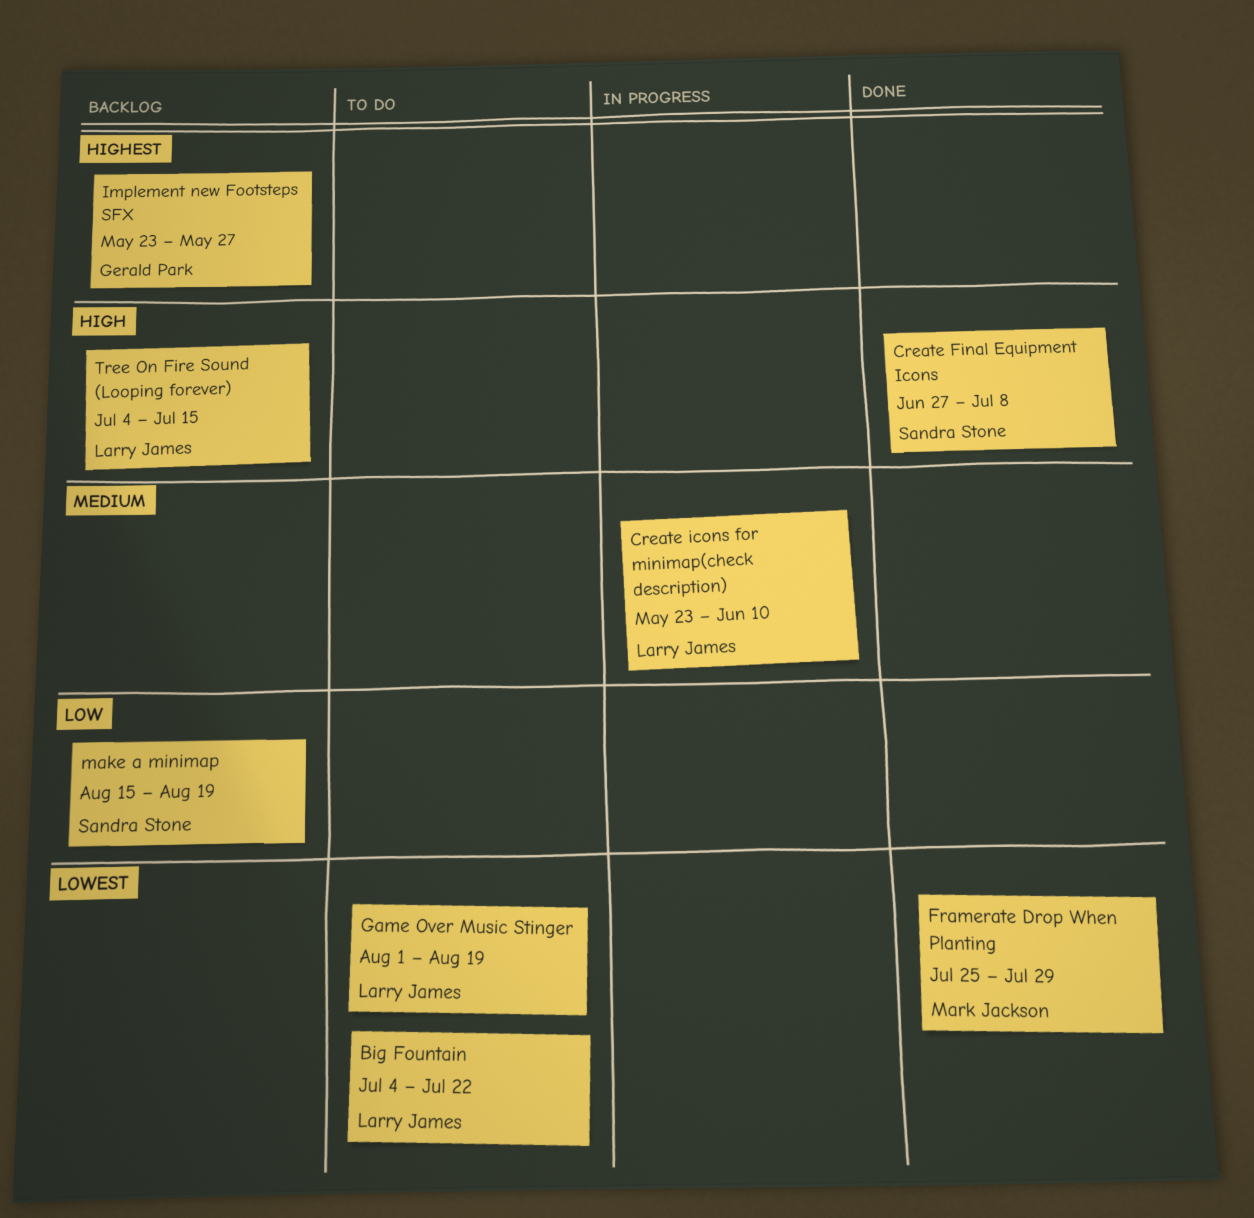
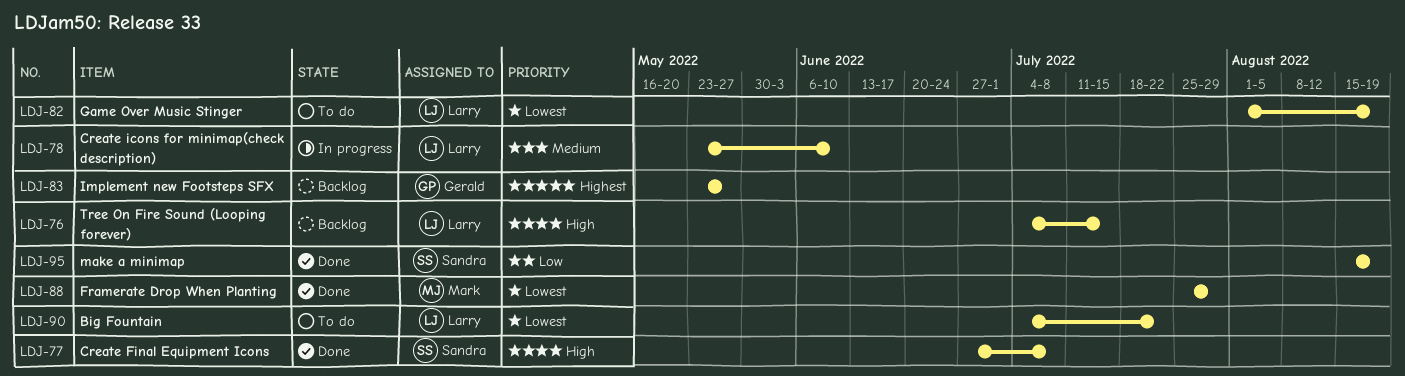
make a minimap, status: Backlog -> Done

